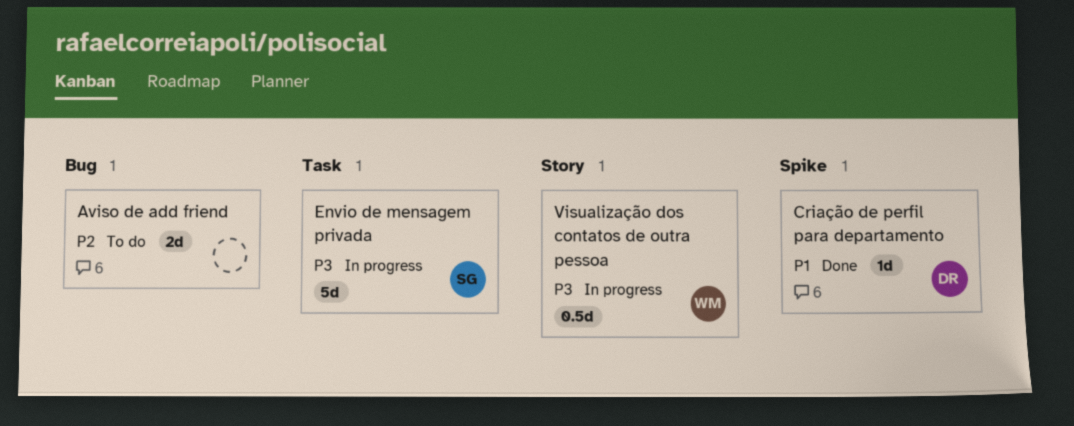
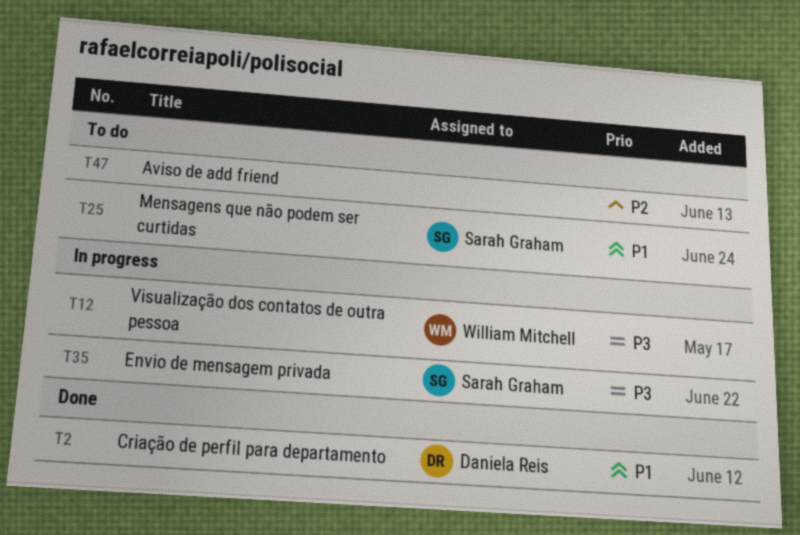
Mensagens que não podem ser curtidas: none -> present

